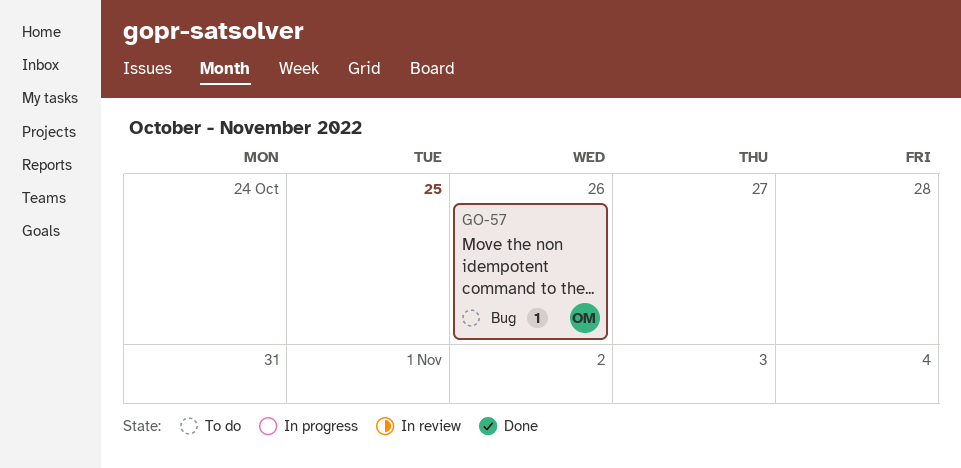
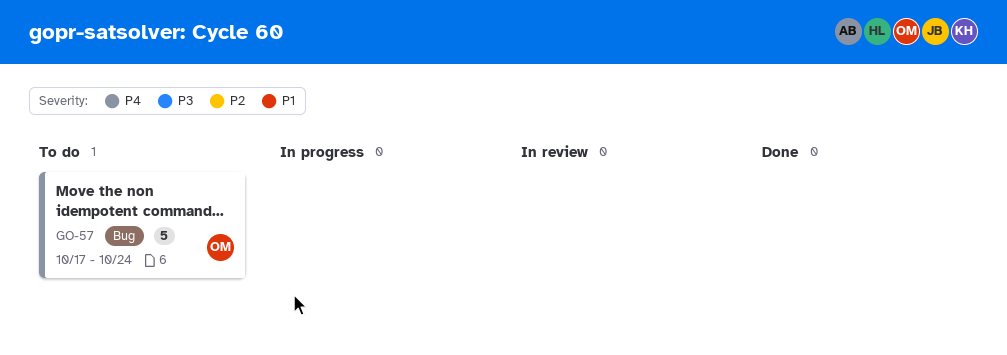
GO-57, estimate: 1 -> 5
GO-57, due: Oct 26 -> Oct 24

